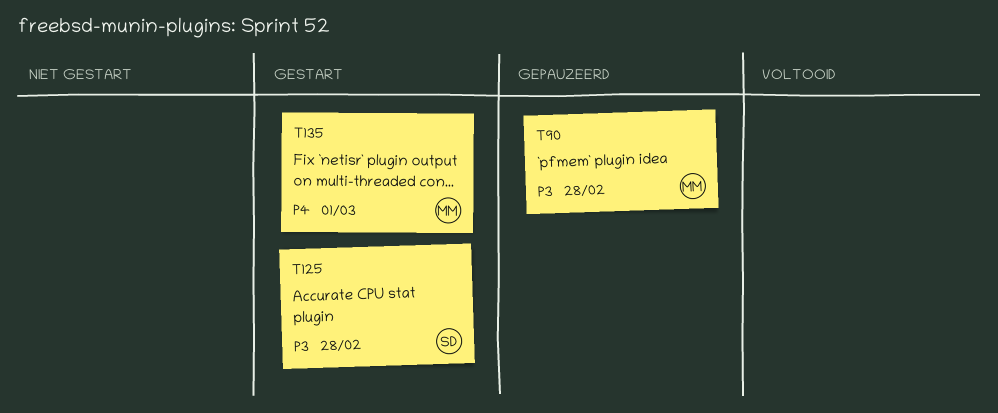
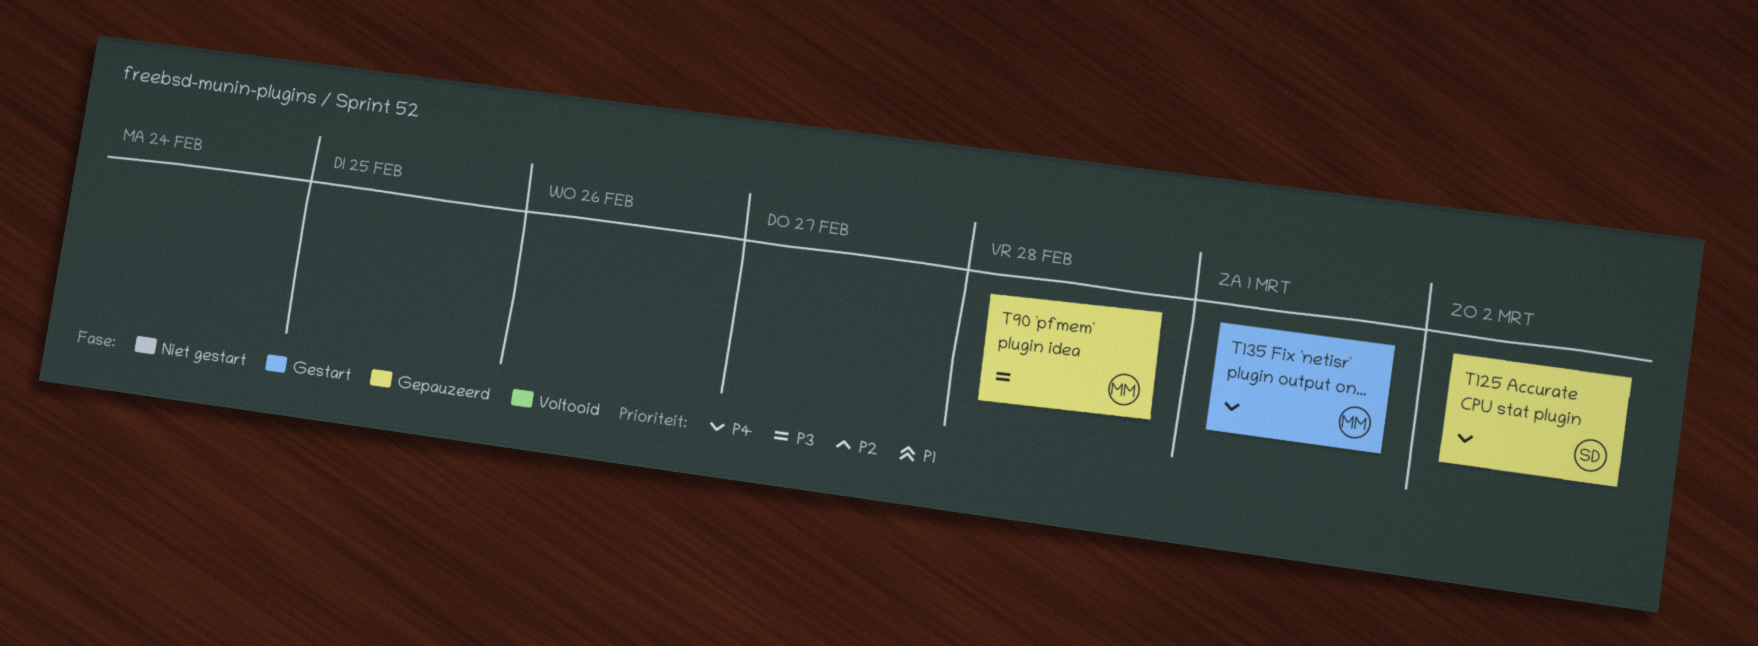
T125, status: Gestart -> Gepauzeerd
T125, priority: P3 -> P4
T125, due: Feb 28 -> Mar 2

